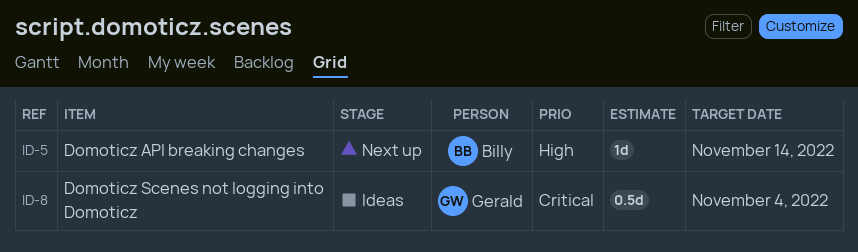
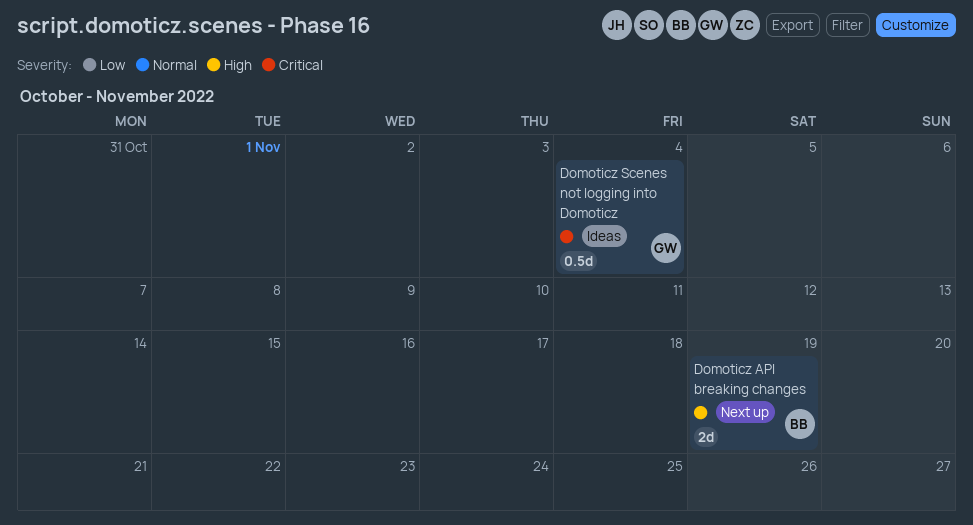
Domoticz API breaking changes, estimate: 1d -> 2d
Domoticz API breaking changes, due: Nov 14 -> Nov 19

